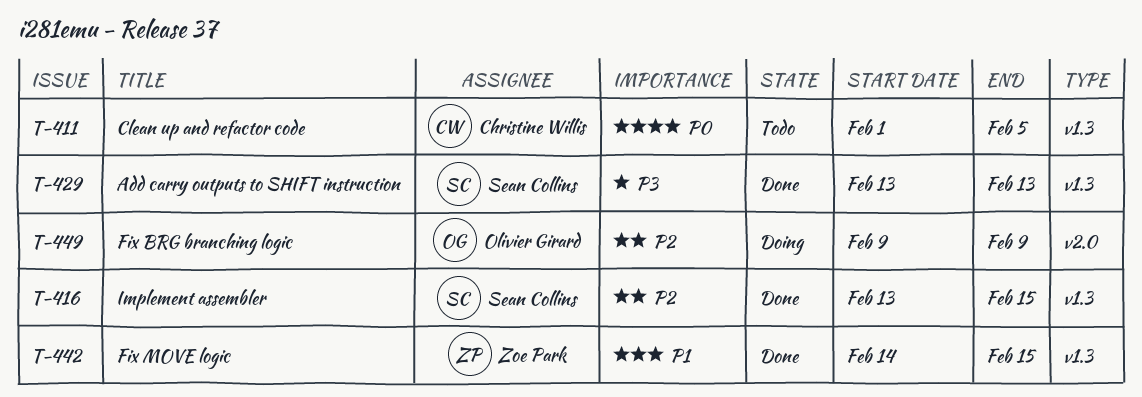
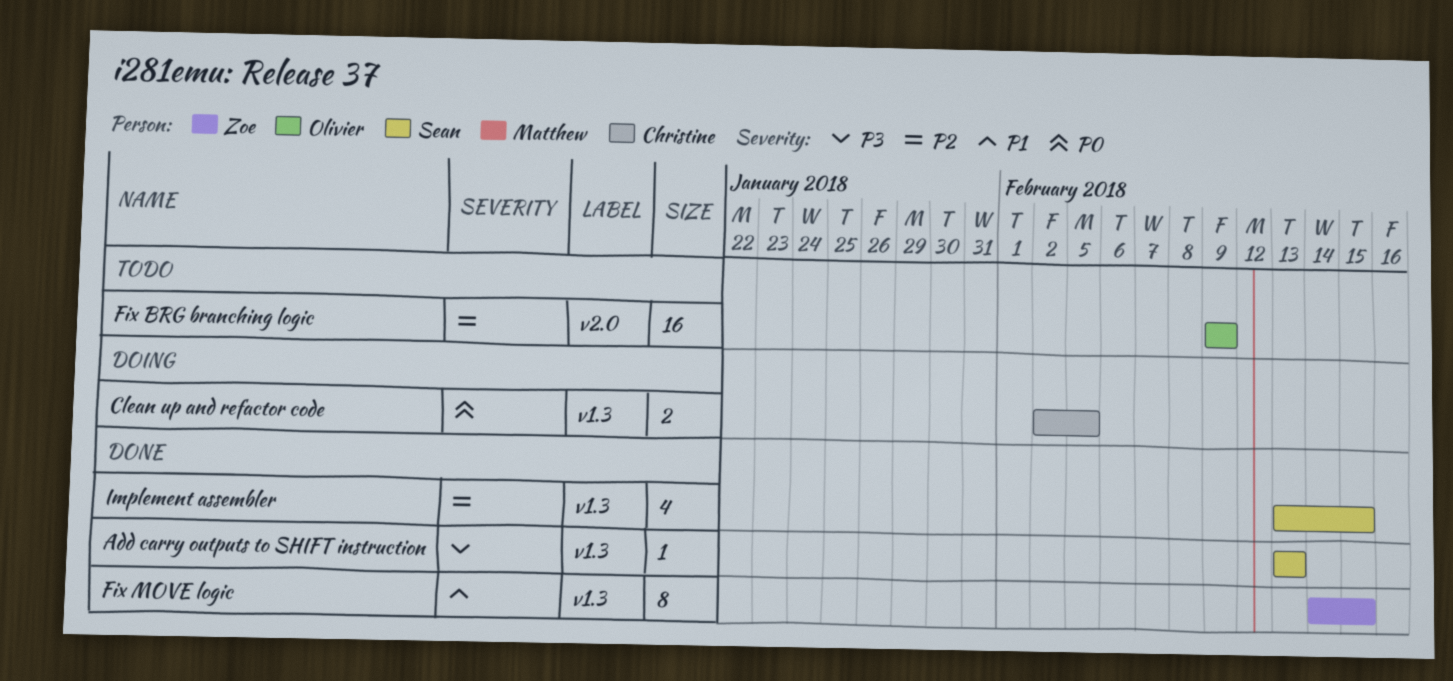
Clean up and refactor code, status: Todo -> Doing
Clean up and refactor code, start: Feb 1 -> Feb 2
Fix BRG branching logic, status: Doing -> Todo

